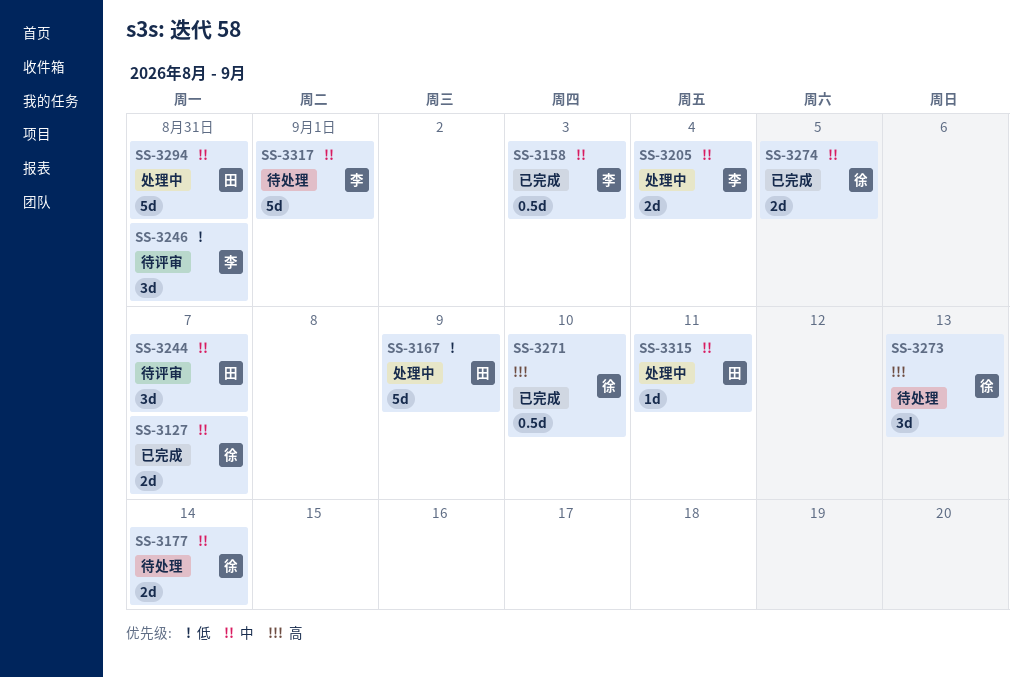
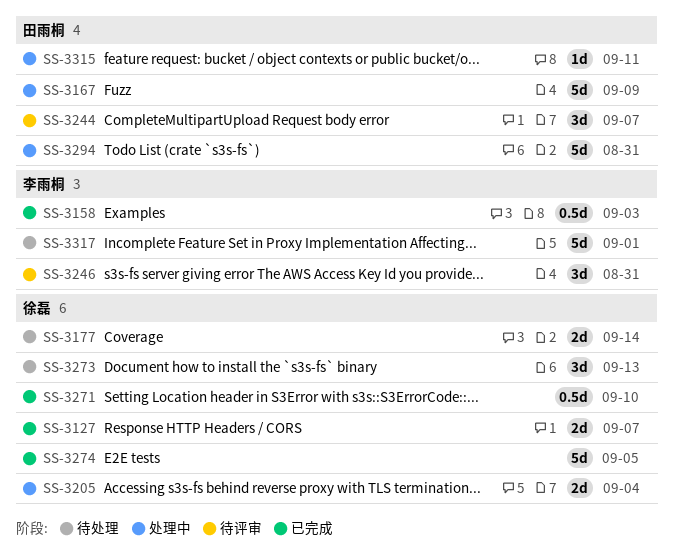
SS-3205, owner: 李雨桐 -> 徐磊
SS-3274, estimate: 2d -> 5d

